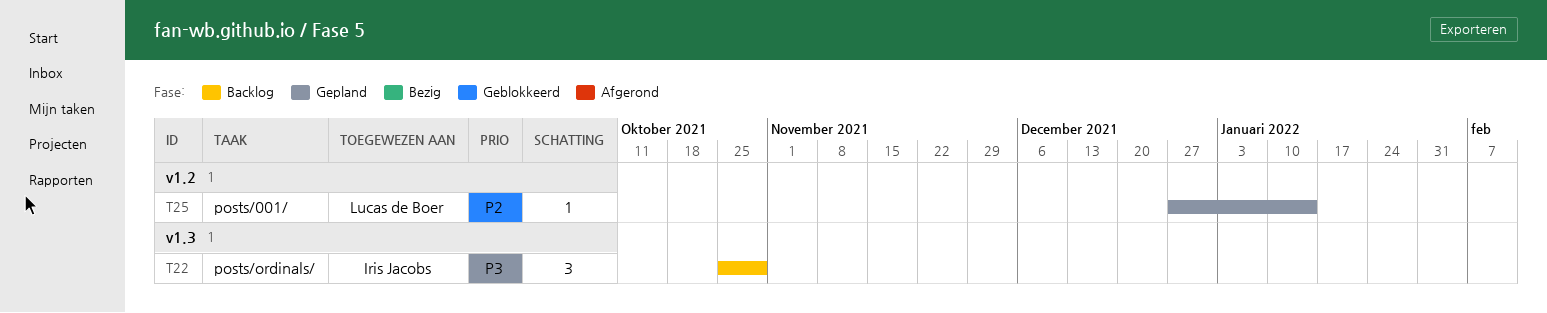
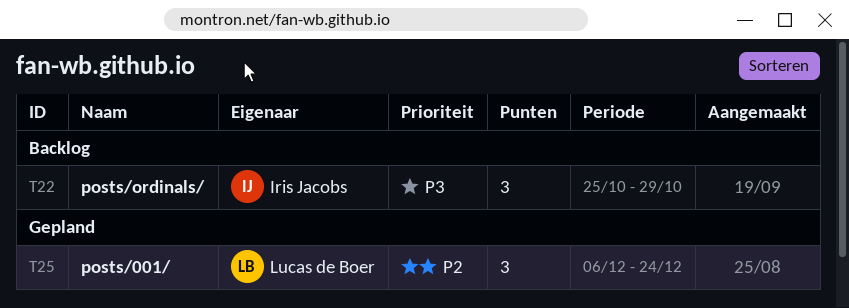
T25, estimate: 1 -> 3
T25, start: Dec 27 -> Dec 6
T25, due: Jan 14 -> Dec 24

